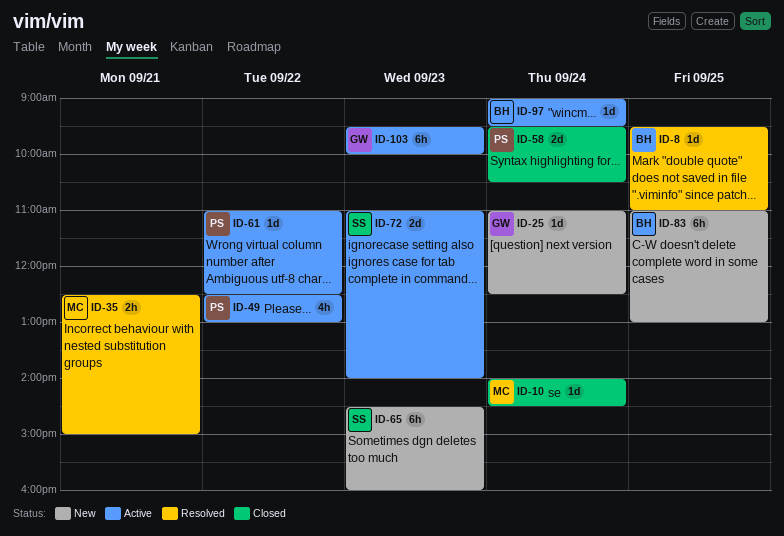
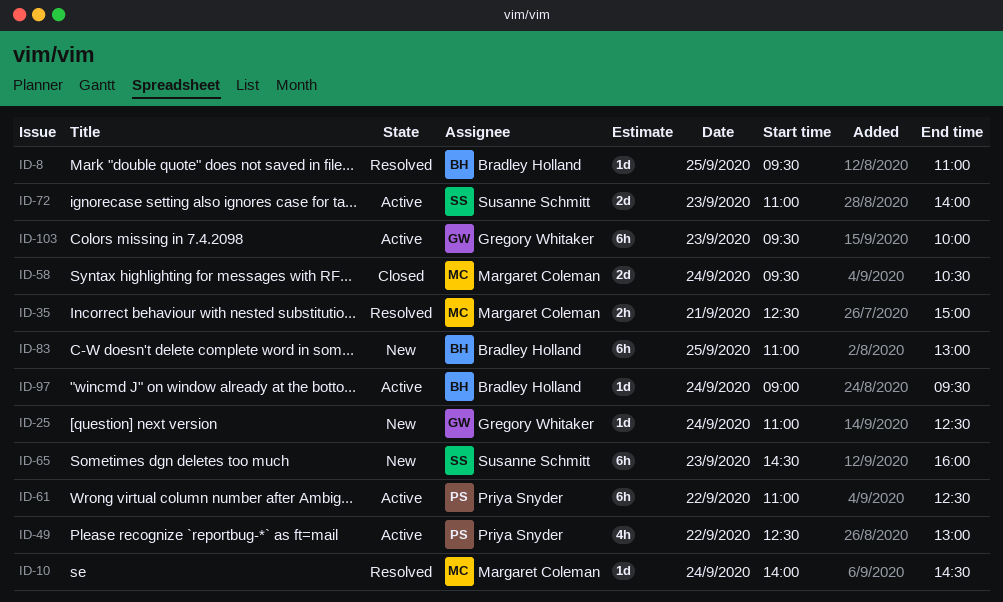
ID-10, status: Closed -> Resolved
ID-58, owner: Priya Snyder -> Margaret Coleman
ID-61, estimate: 1d -> 6h

